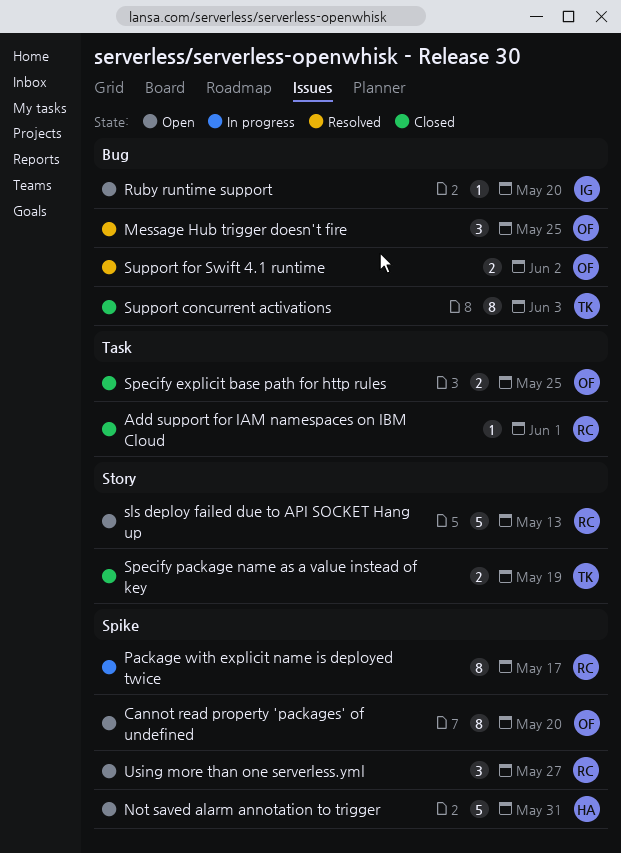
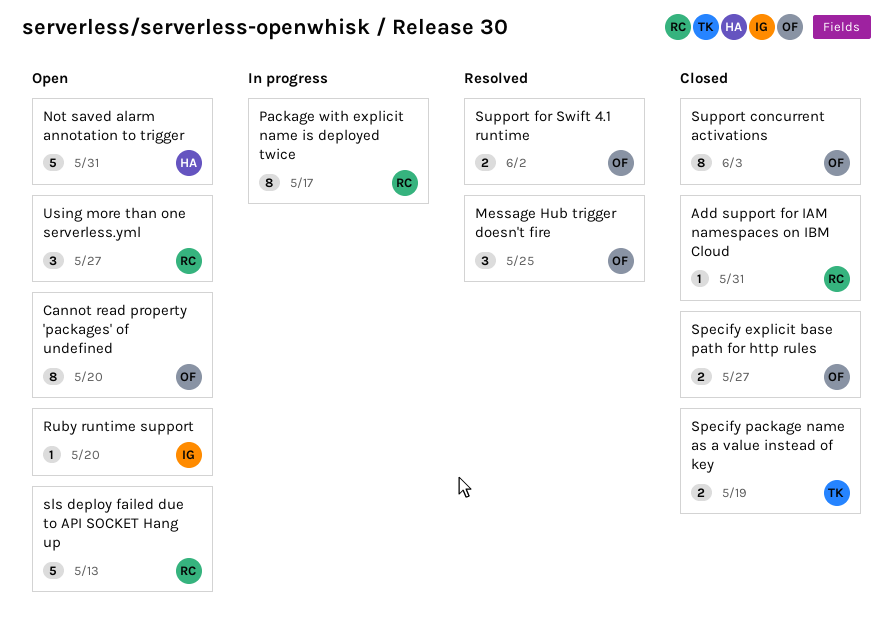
Add support for IAM namespaces on IBM Cloud, due: Jun 1 -> May 31
Specify explicit base path for http rules, due: May 25 -> May 27
Support concurrent activations, owner: TK -> OF

